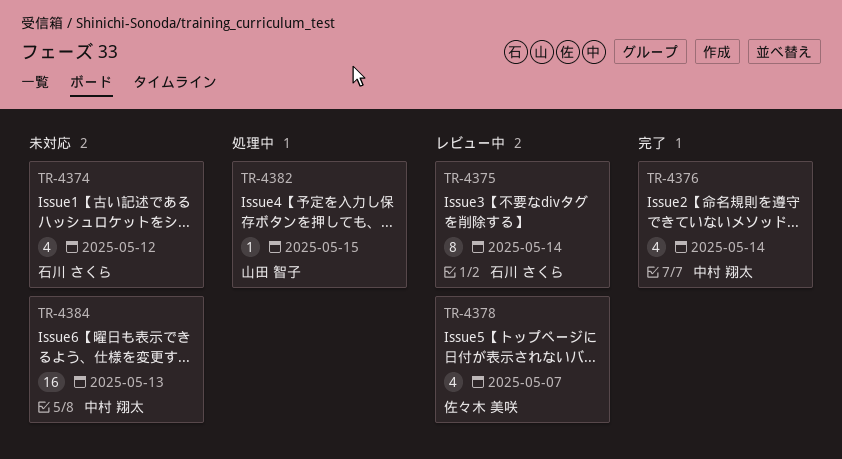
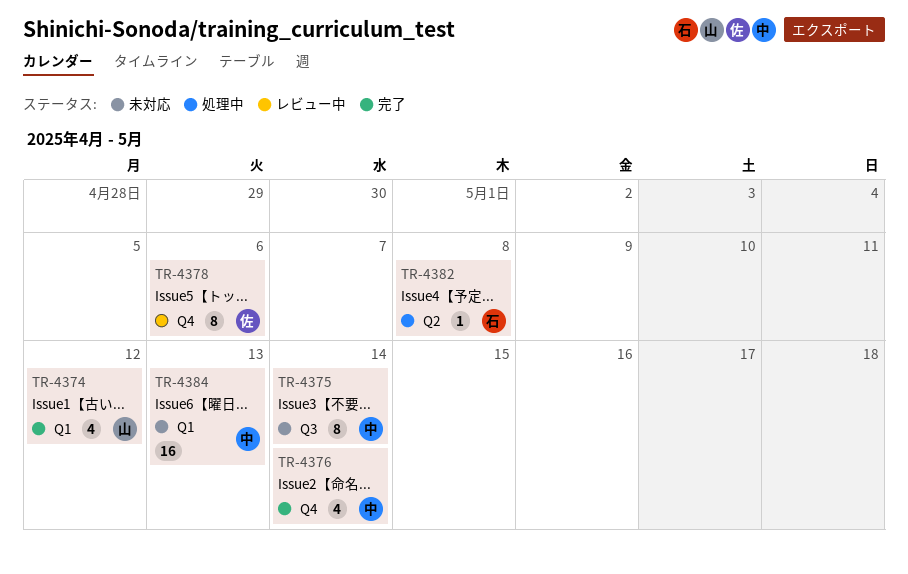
TR-4374, status: 未対応 -> 完了
TR-4374, owner: 石川 さくら -> 山田 智子
TR-4375, status: レビュー中 -> 未対応
TR-4375, owner: 石川 さくら -> 中村 翔太
TR-4378, estimate: 4 -> 8
TR-4378, due: May 7 -> May 6
TR-4382, owner: 山田 智子 -> 石川 さくら
TR-4382, due: May 15 -> May 8

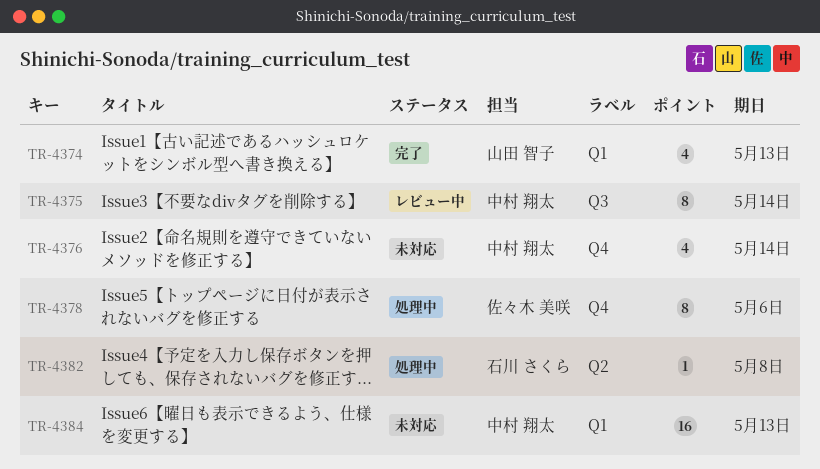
TR-4374, due: May 12 -> May 13
TR-4375, status: 未対応 -> レビュー中
TR-4376, status: 完了 -> 未対応
TR-4378, status: レビュー中 -> 処理中

